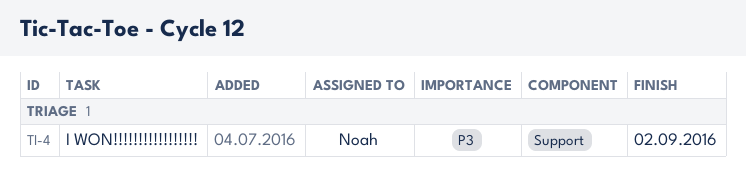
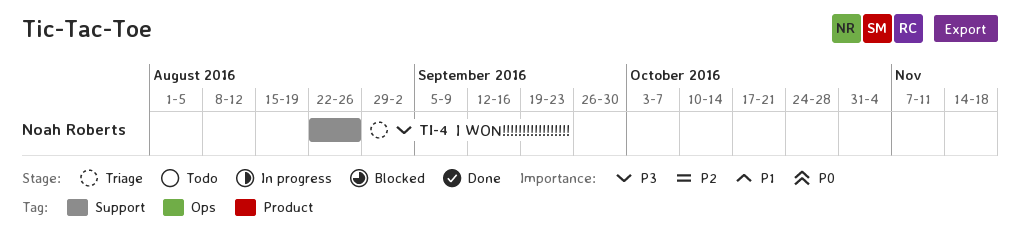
TI-4, due: Sep 2 -> Aug 26

